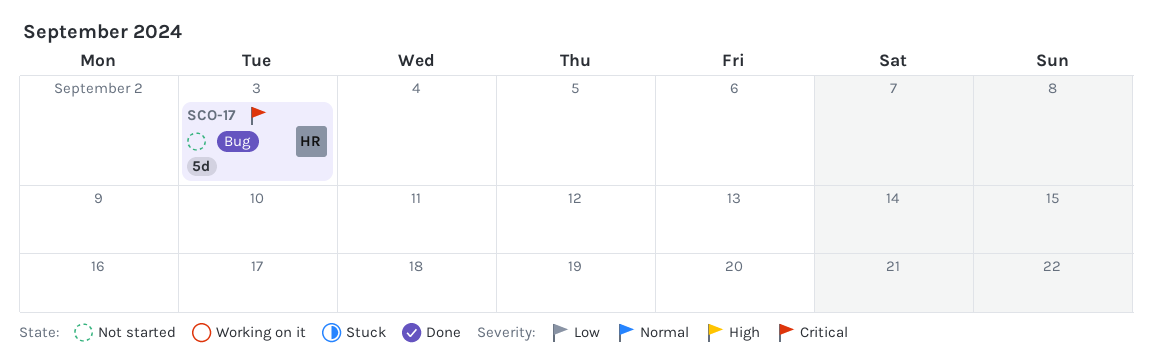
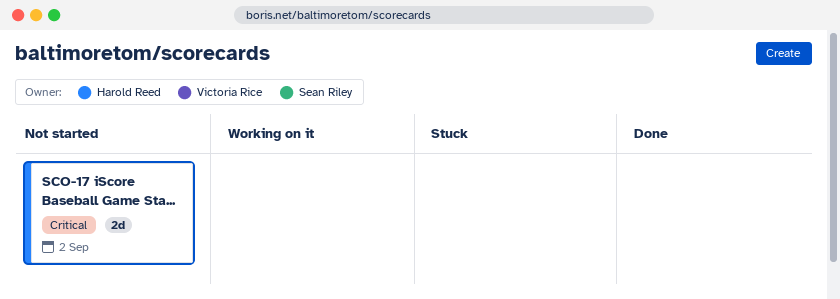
SCO-17, estimate: 5d -> 2d
SCO-17, due: Sep 3 -> Sep 2

